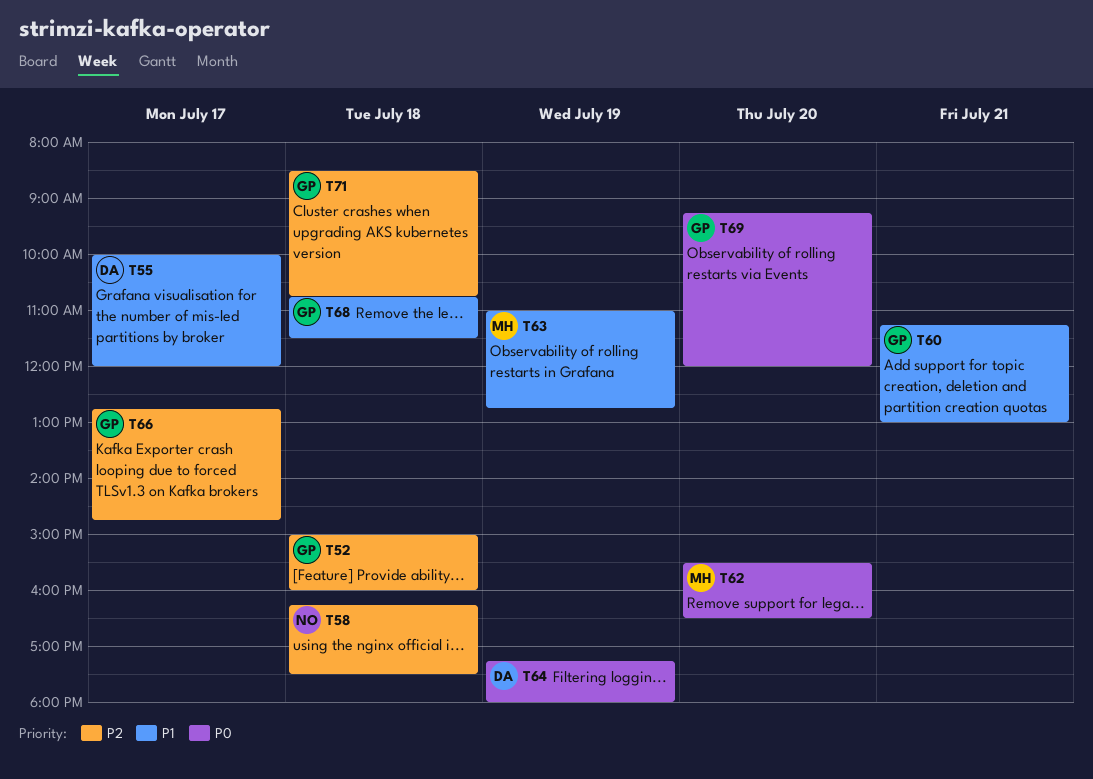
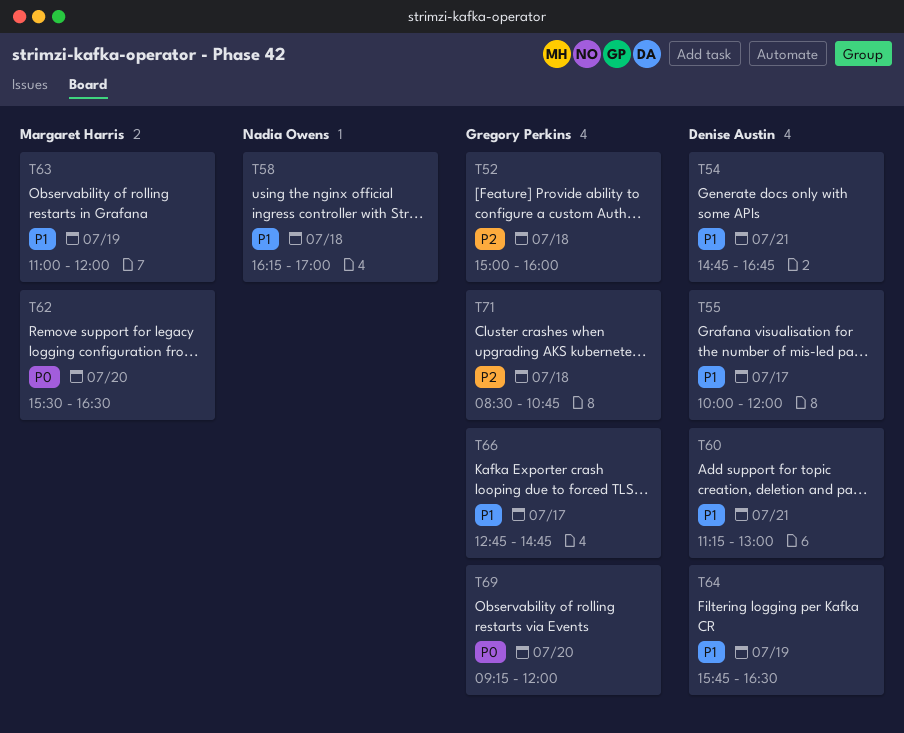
T54: none -> present
T58, priority: P2 -> P1
T58, ends: 17:30 -> 17:00
T60, owner: Gregory Perkins -> Denise Austin
T63, ends: 12:45 -> 12:00
T64, priority: P0 -> P1
T64, begins: 17:15 -> 15:45
T64, ends: 18:00 -> 16:30
T66, priority: P2 -> P1
T68: present -> none

